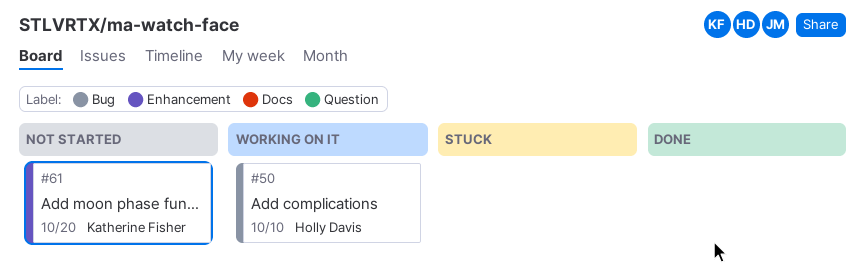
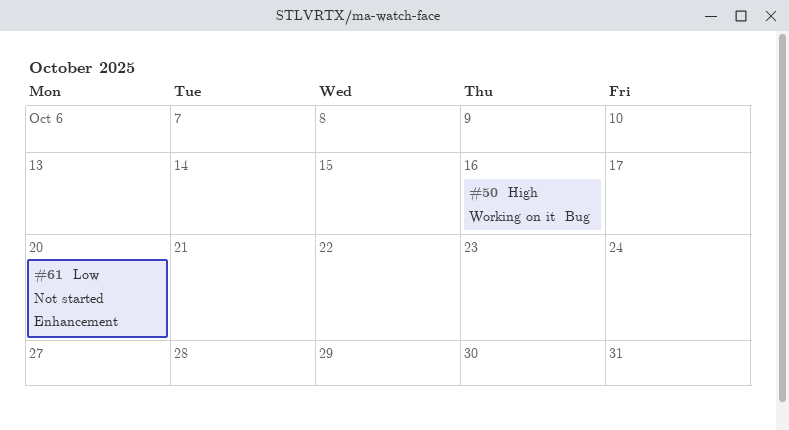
#50, due: Oct 10 -> Oct 16

